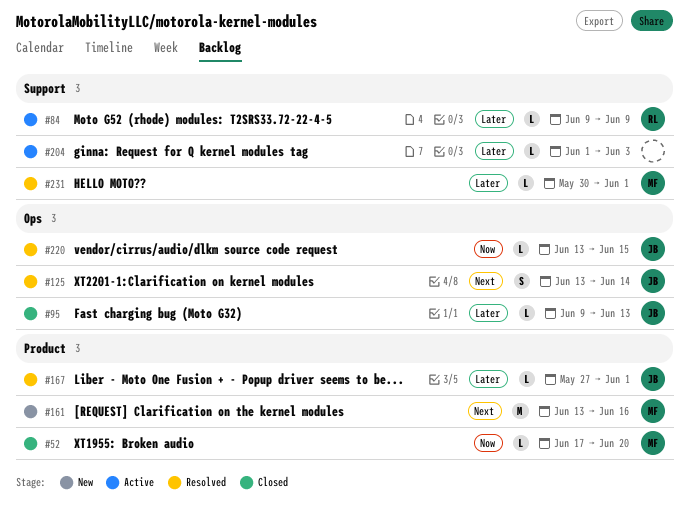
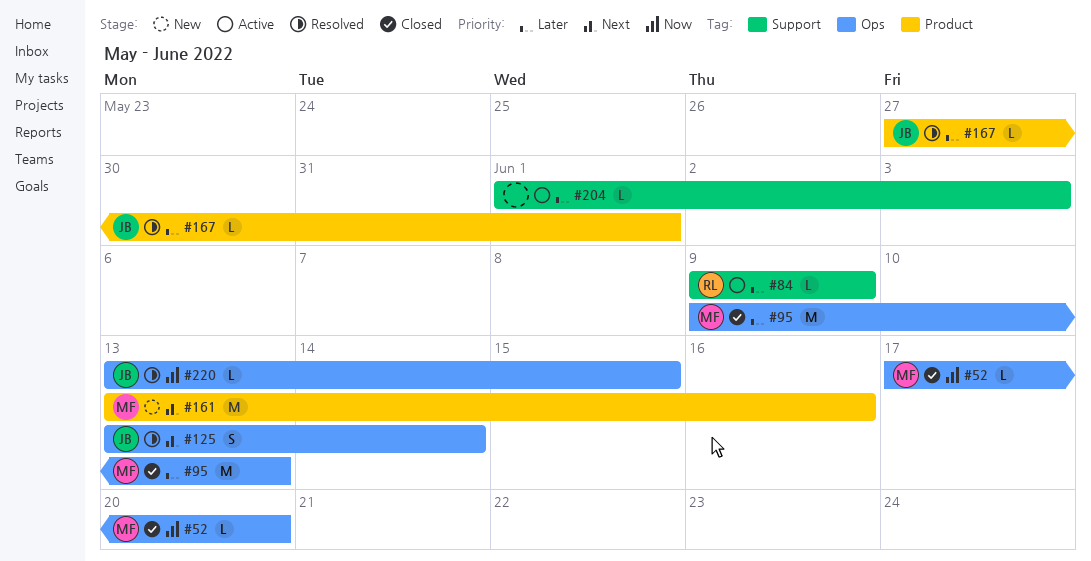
#52, label: Product -> Ops
#95, owner: JB -> MF
#95, estimate: L -> M
#231: present -> none

